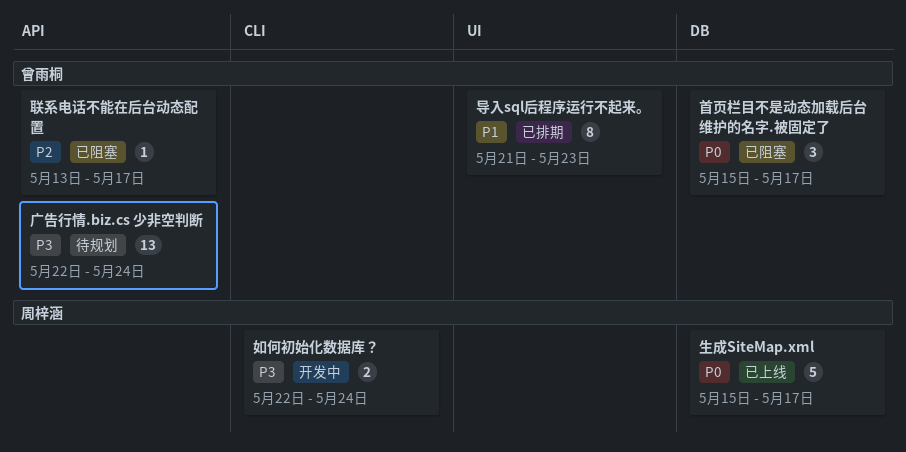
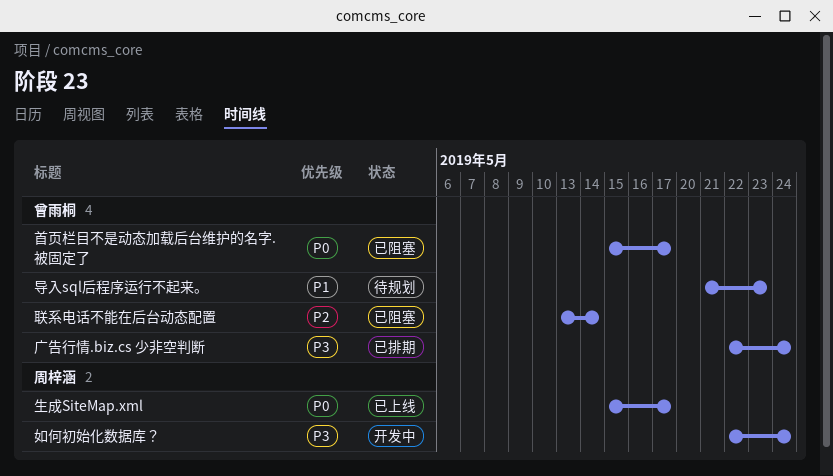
导入sql后程序运行不起来。, status: 已排期 -> 待规划
广告行情.biz.cs 少非空判断, status: 待规划 -> 已排期
联系电话不能在后台动态配置, due: May 17 -> May 14

